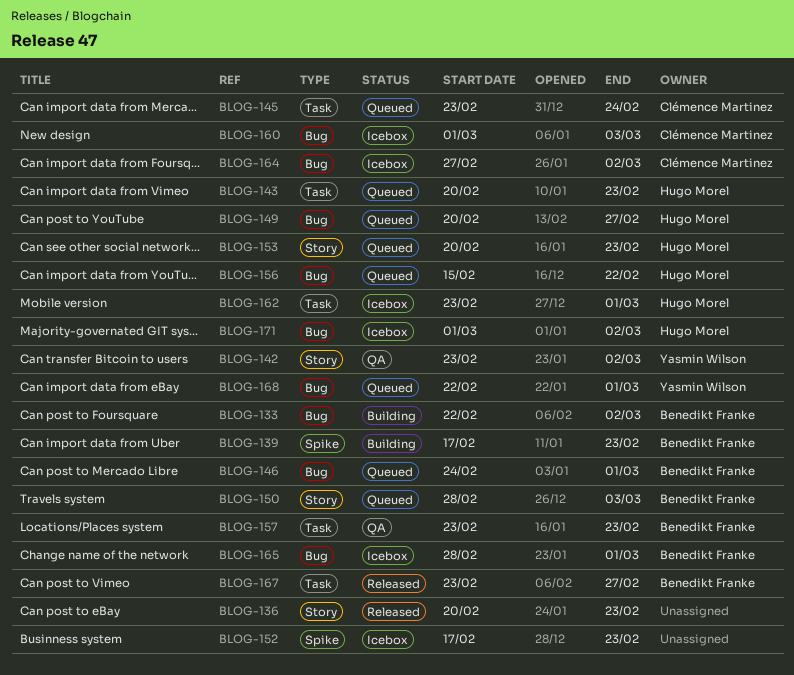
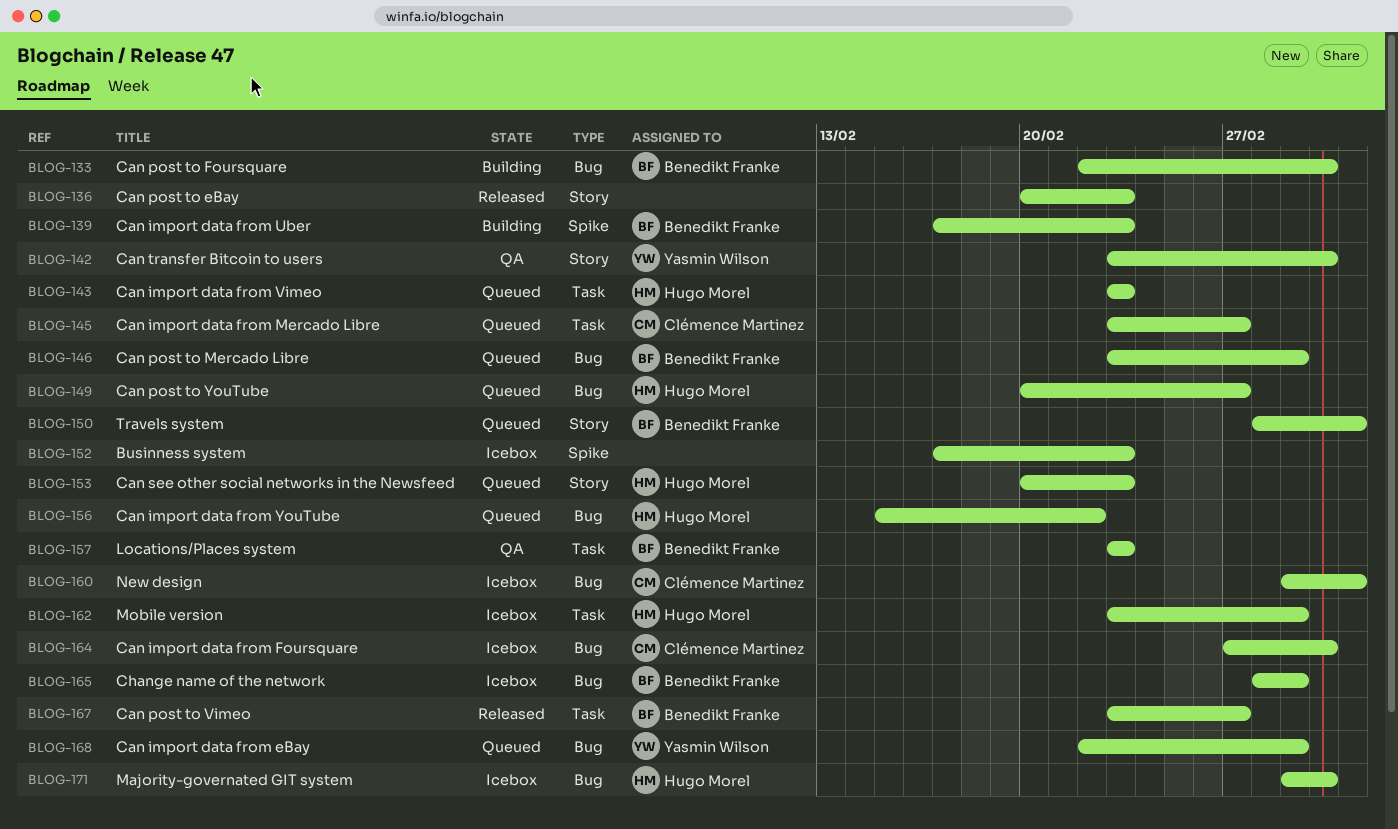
BLOG-143, start: Feb 20 -> Feb 23
BLOG-145, due: Feb 24 -> Feb 27
BLOG-146, start: Feb 24 -> Feb 23

